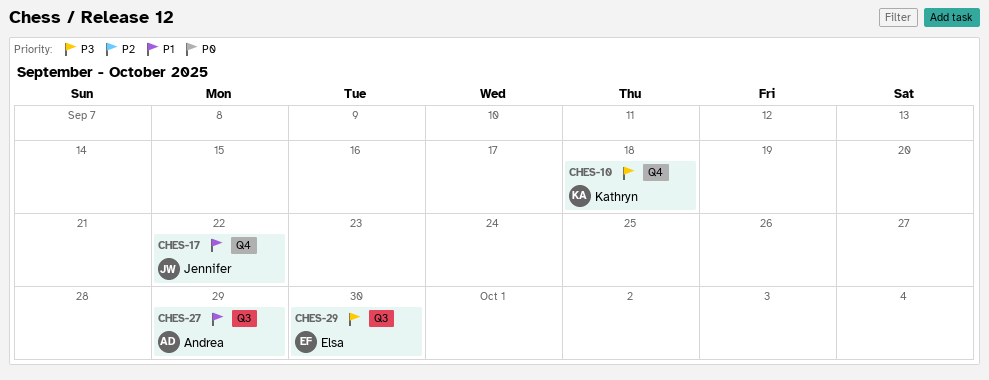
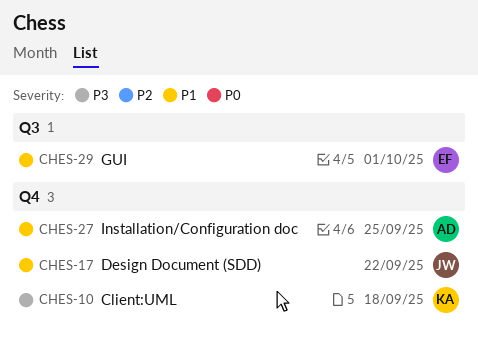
CHES-27, label: Q3 -> Q4
CHES-27, due: Sep 29 -> Sep 25
CHES-29, priority: P3 -> P1
CHES-29, due: Sep 30 -> Oct 1

